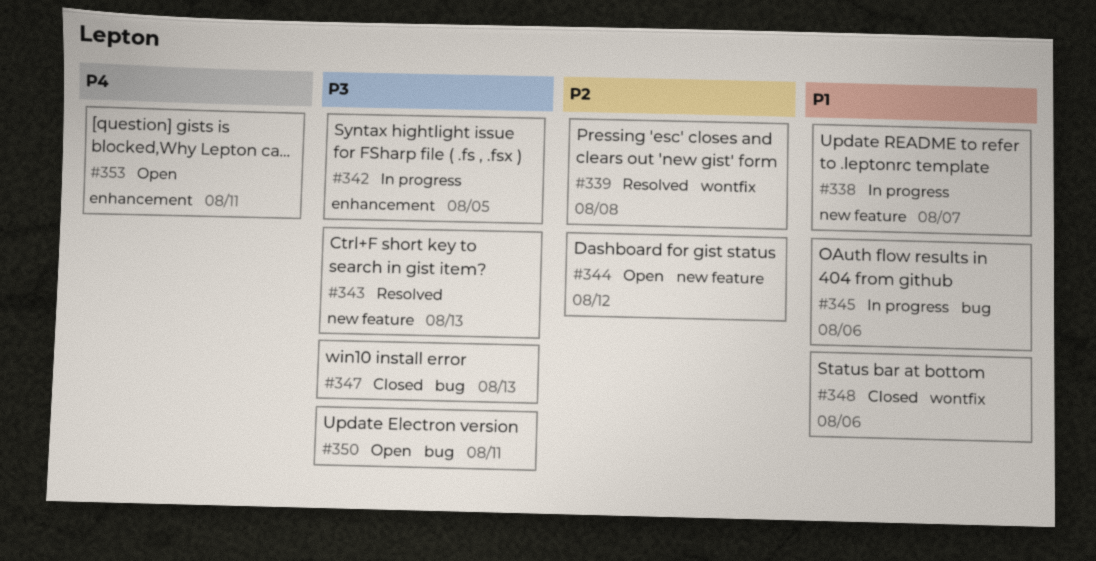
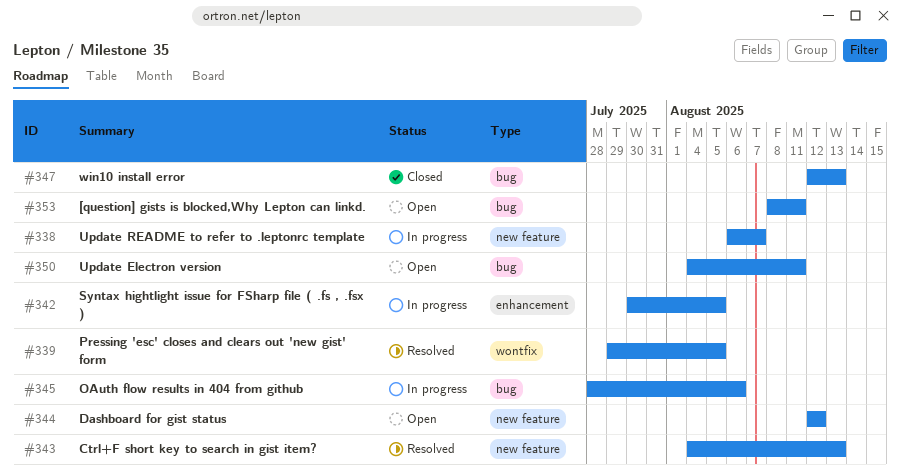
#339, due: Aug 8 -> Aug 5
#348: present -> none
#353, label: enhancement -> bug

